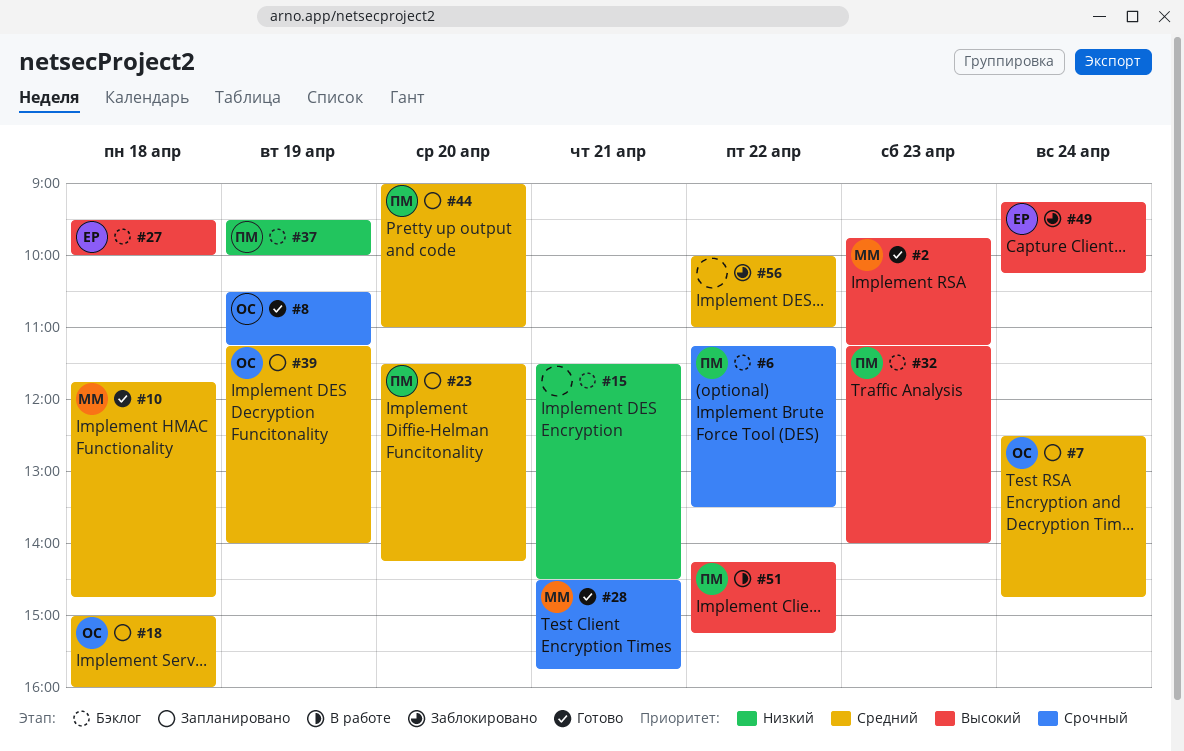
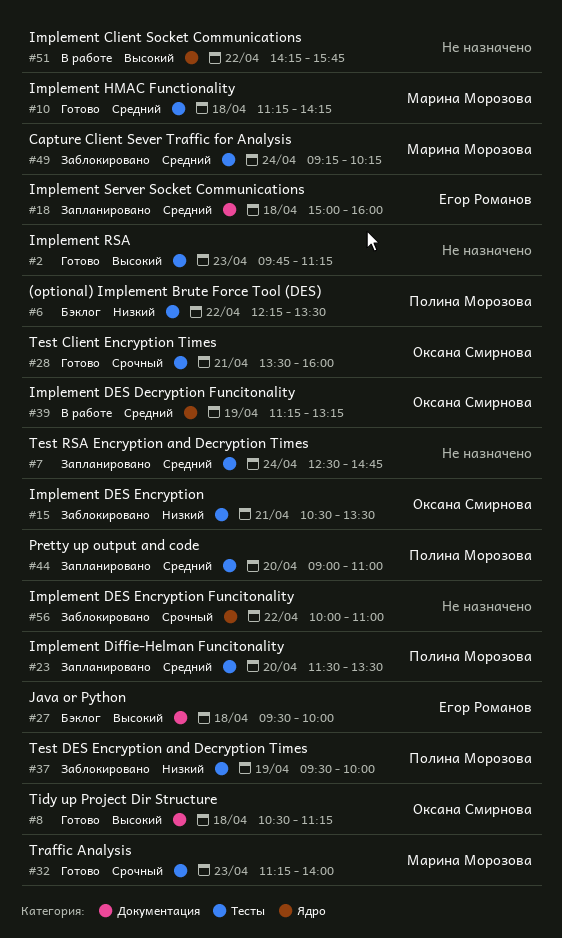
#2, owner: Марина Морозова -> none
#6, priority: Срочный -> Низкий
#6, begins: 11:15 -> 12:15
#7, owner: Оксана Смирнова -> none
#8, priority: Срочный -> Высокий
#8, day: Apr 19 -> Apr 18
#10, begins: 11:45 -> 11:15
#10, ends: 14:45 -> 14:15
#15, status: Бэклог -> Заблокировано
#15, owner: none -> Оксана Смирнова
#15, begins: 11:30 -> 10:30
#15, ends: 14:30 -> 13:30
#18, owner: Оксана Смирнова -> Егор Романов
#23, ends: 14:15 -> 13:30
#28, owner: Марина Морозова -> Оксана Смирнова
#28, begins: 14:30 -> 13:30
#28, ends: 15:45 -> 16:00
#32, status: Бэклог -> Готово
#32, owner: Полина Морозова -> Марина Морозова
#32, priority: Высокий -> Срочный
#37, status: Бэклог -> Заблокировано
#39, status: Запланировано -> В работе
#39, ends: 14:00 -> 13:15
#49, owner: Егор Романов -> Марина Морозова
#49, priority: Высокий -> Средний
#51, owner: Полина Морозова -> none
#51, ends: 15:15 -> 15:45
#56, priority: Средний -> Срочный

